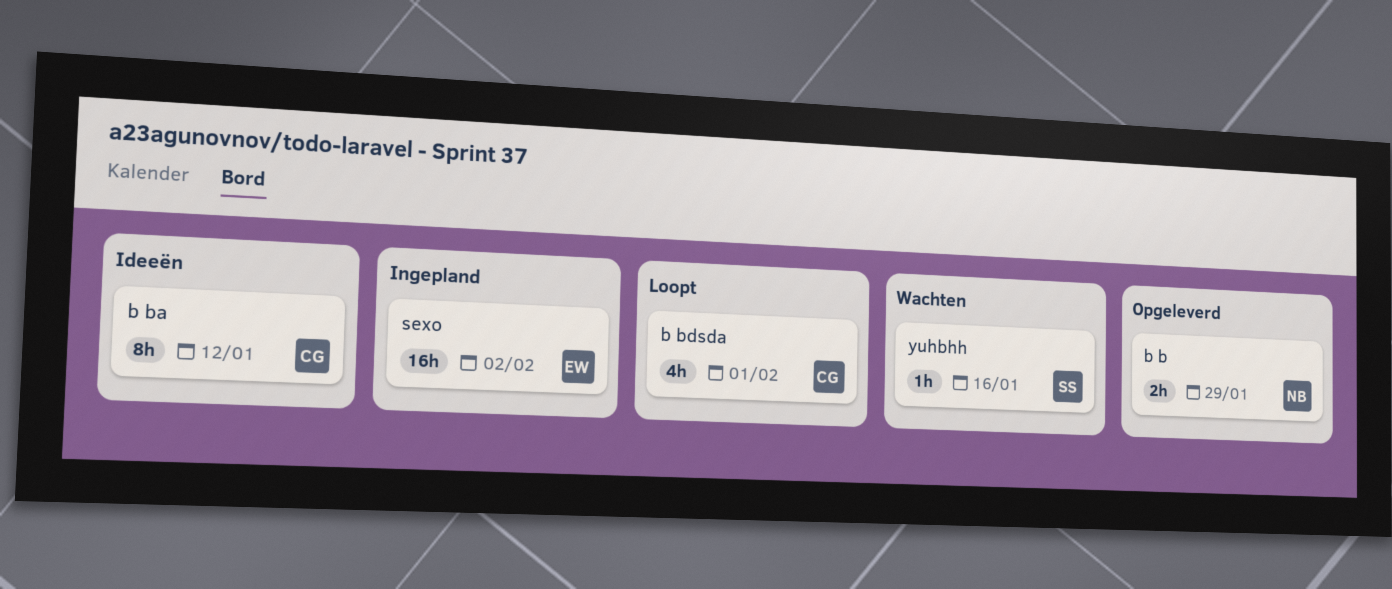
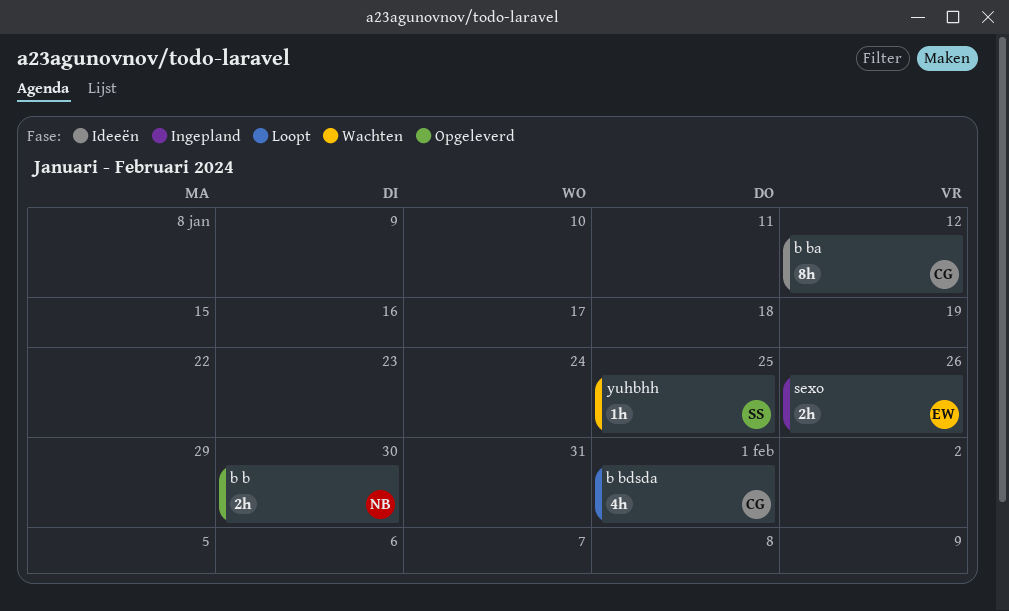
b b, due: Jan 29 -> Jan 30
sexo, estimate: 16h -> 2h
sexo, due: Feb 2 -> Jan 26
yuhbhh, due: Jan 16 -> Jan 25

